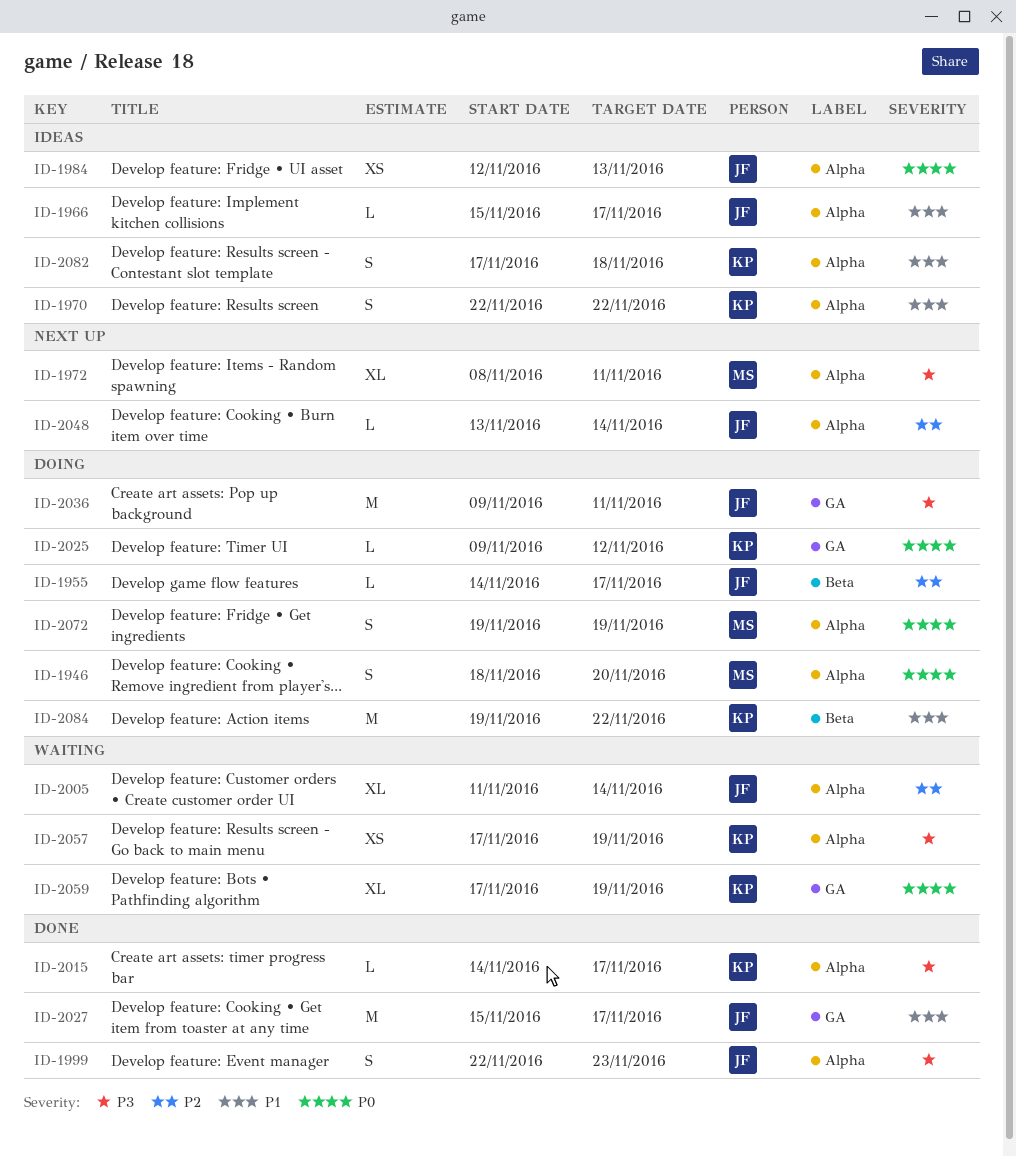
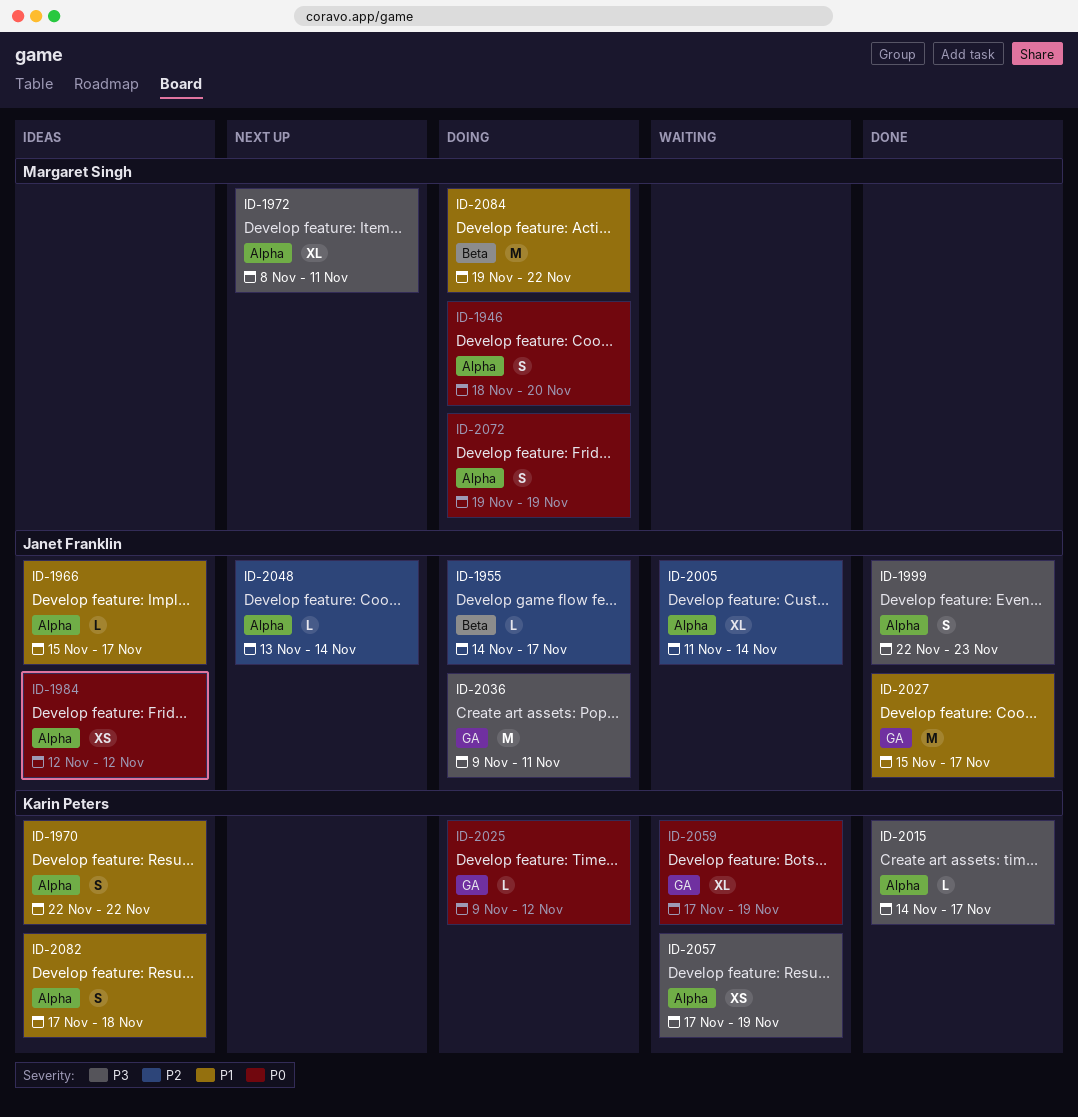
ID-1984, due: Nov 13 -> Nov 12
ID-2084, owner: Karin Peters -> Margaret Singh

